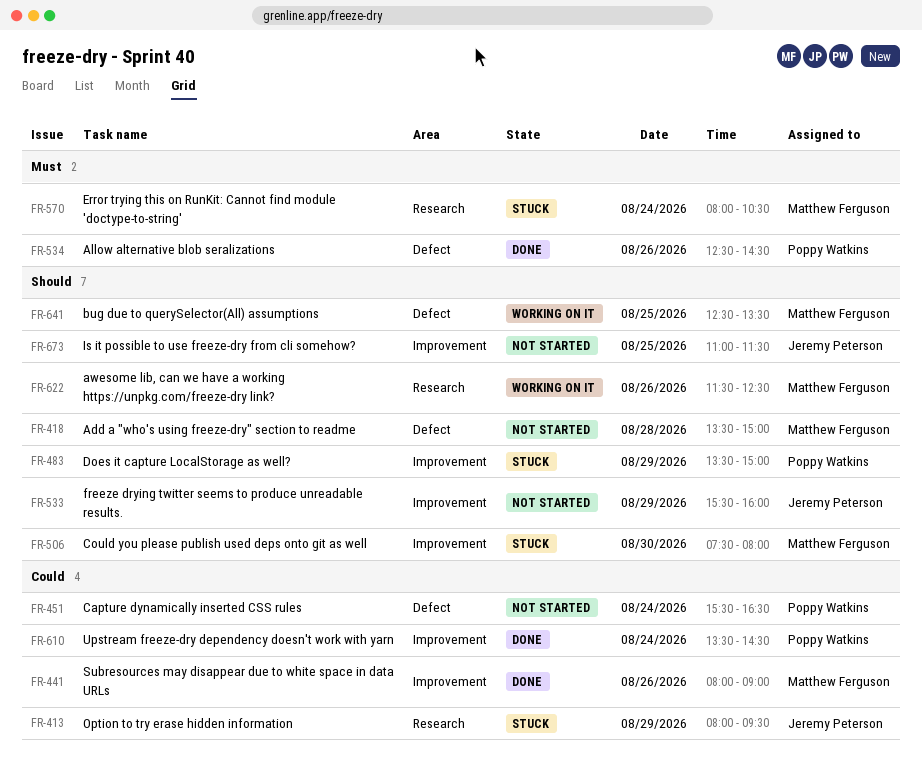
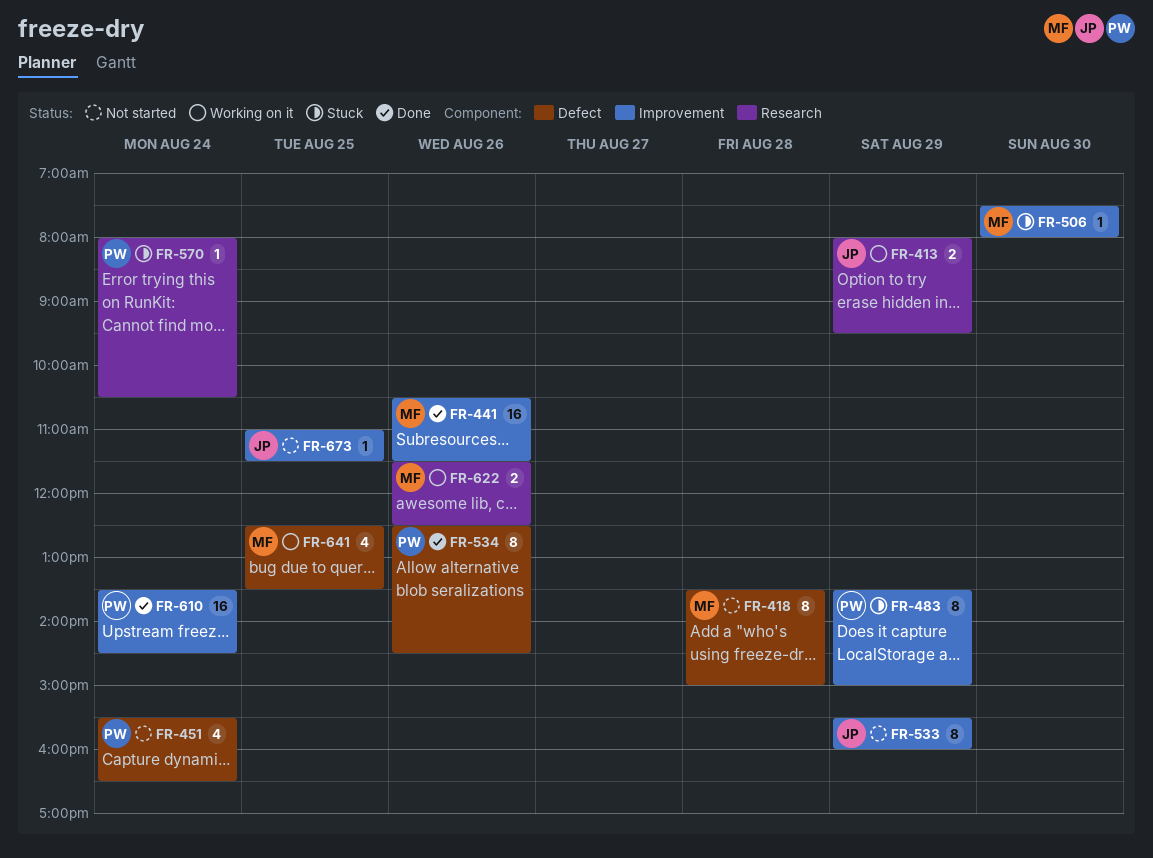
FR-413, status: Stuck -> Working on it
FR-441, begins: 08:00 -> 10:30
FR-441, ends: 09:00 -> 11:30
FR-570, owner: Matthew Ferguson -> Poppy Watkins

